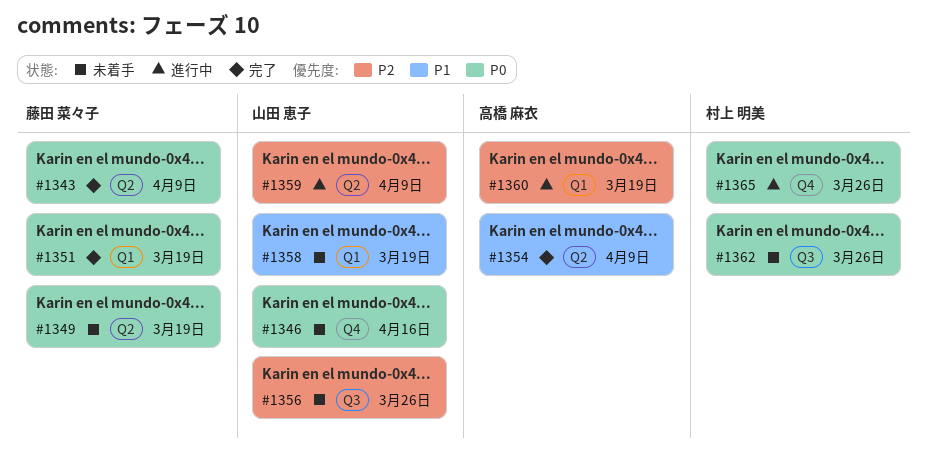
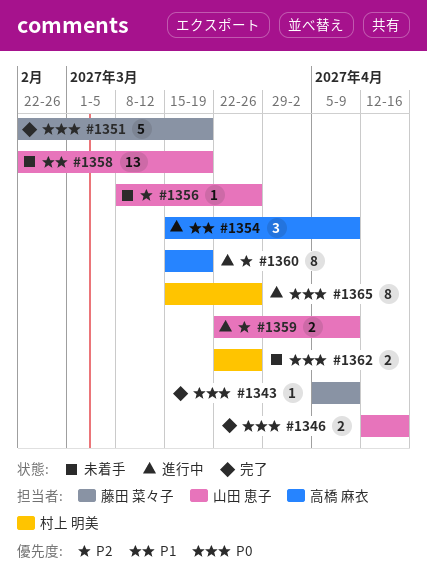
#1346, status: 未着手 -> 完了
#1349: present -> none
#1354, status: 完了 -> 進行中

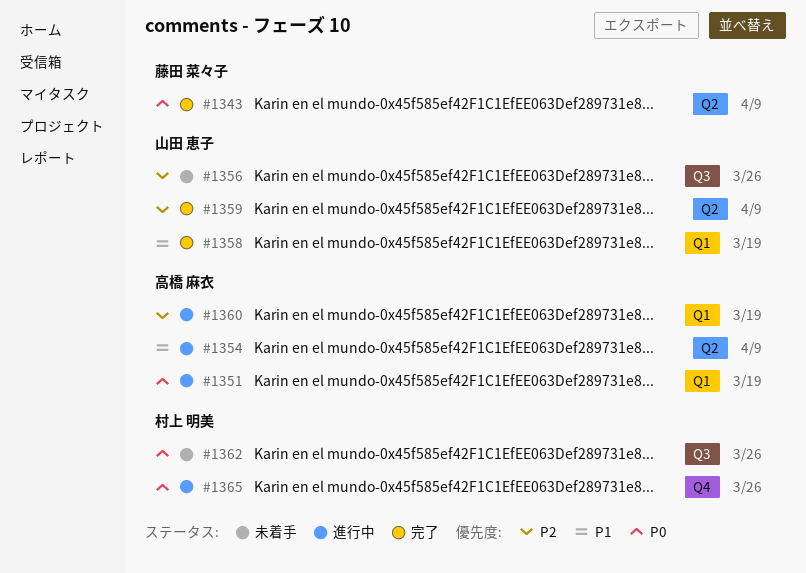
#1346: present -> none
#1351, status: 完了 -> 進行中
#1351, owner: 藤田 菜々子 -> 高橋 麻衣
#1358, status: 未着手 -> 完了
#1359, status: 進行中 -> 完了

